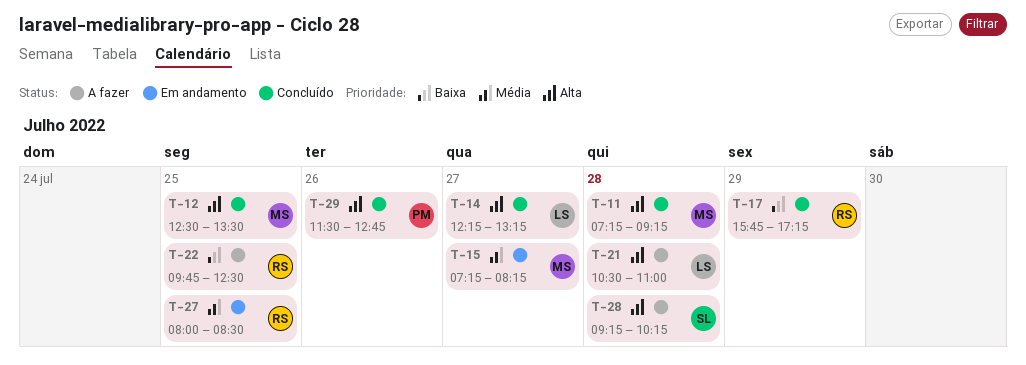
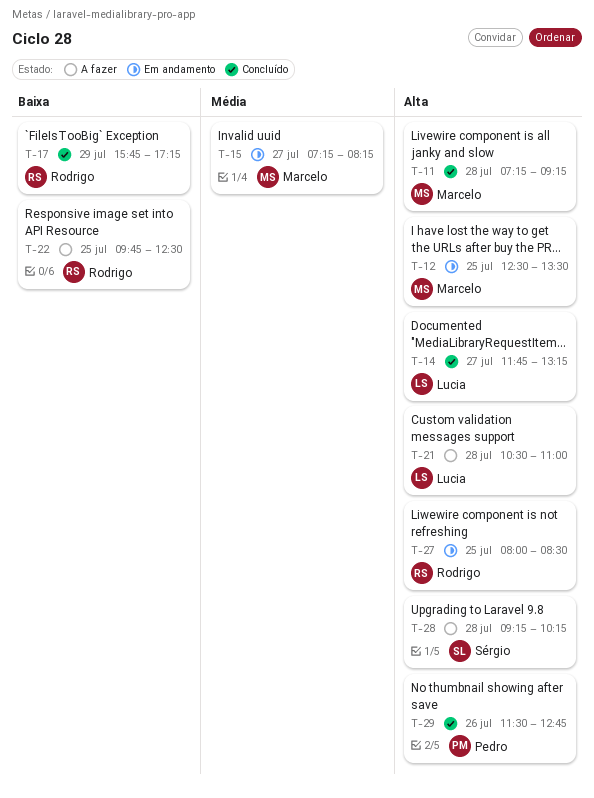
T-12, status: Concluído -> Em andamento
T-14, begins: 12:15 -> 11:45
T-27, priority: Média -> Alta

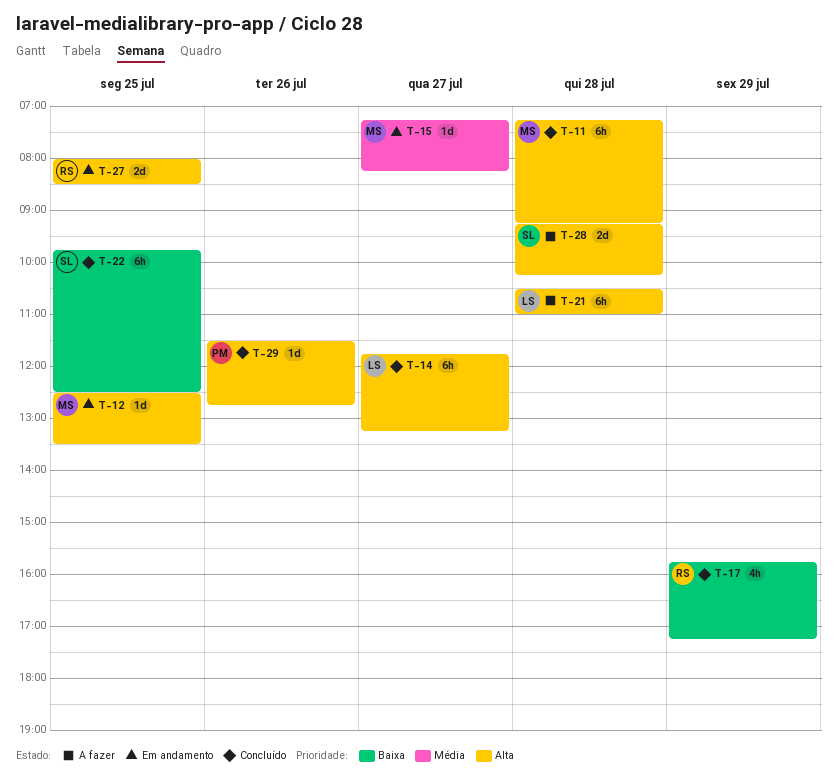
T-22, status: A fazer -> Concluído
T-22, owner: Rodrigo -> Sérgio

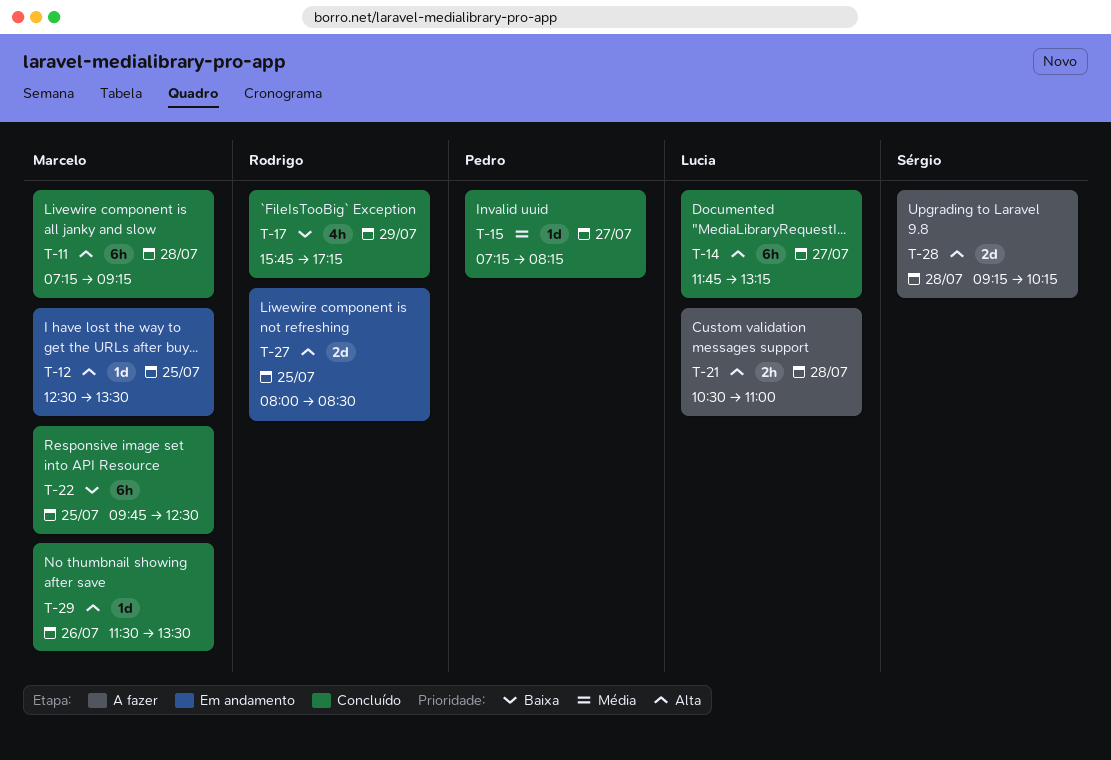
T-15, status: Em andamento -> Concluído
T-15, owner: Marcelo -> Pedro
T-21, estimate: 6h -> 2h
T-22, owner: Sérgio -> Marcelo
T-29, owner: Pedro -> Marcelo
T-29, ends: 12:45 -> 13:30

